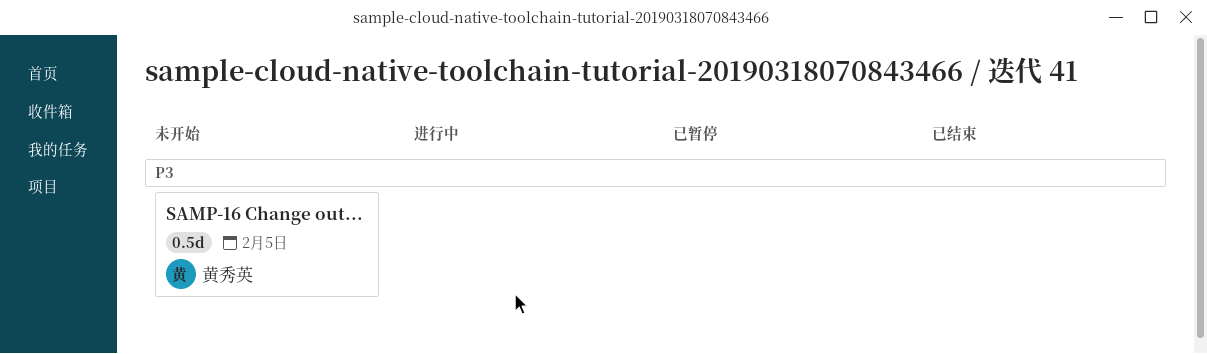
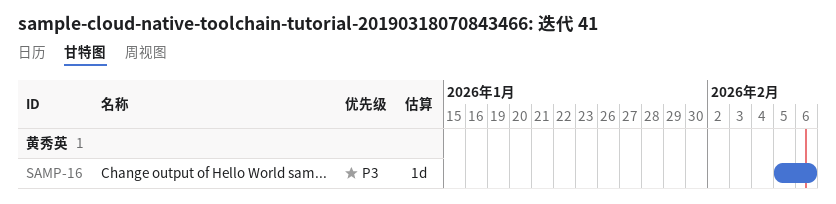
SAMP-16, estimate: 0.5d -> 1d
SAMP-16, due: Feb 5 -> Feb 6

